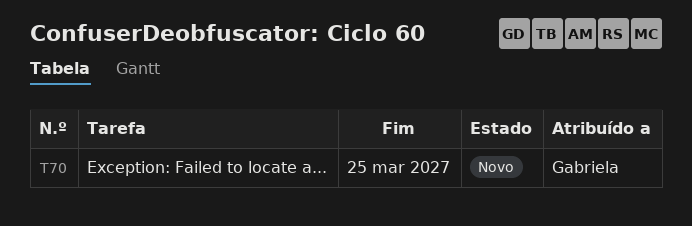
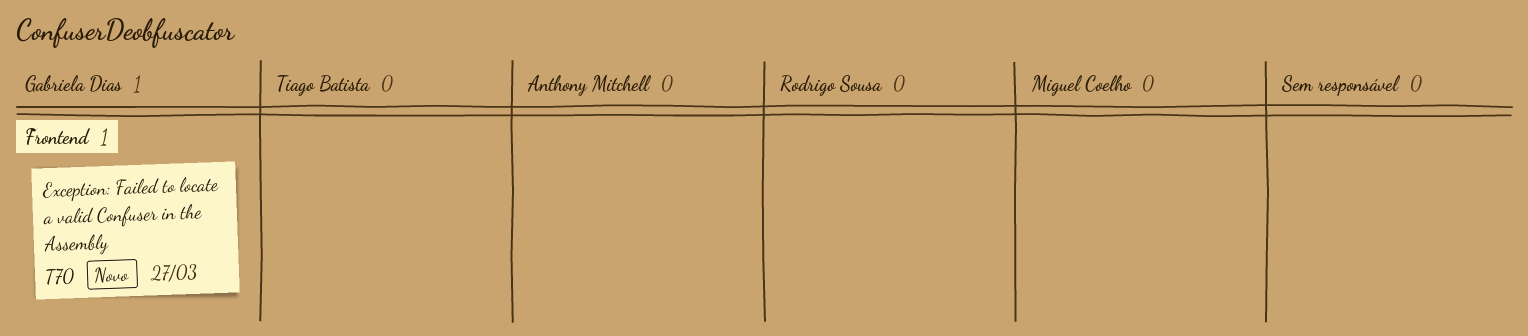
T70, due: Mar 25 -> Mar 27

